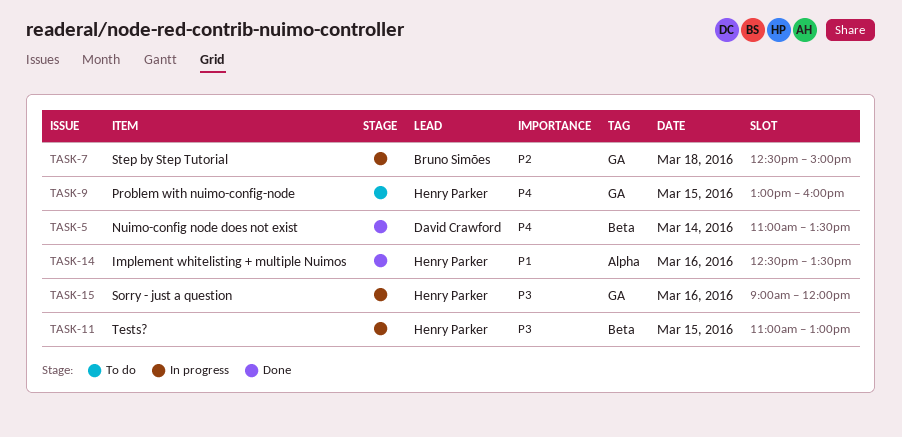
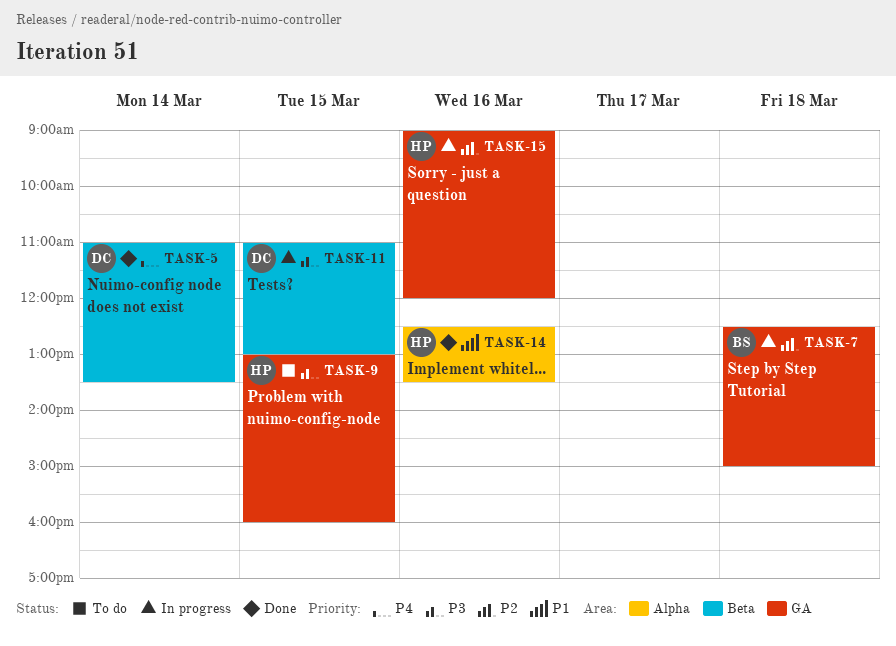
TASK-9, priority: P4 -> P3
TASK-11, owner: Henry Parker -> David Crawford
TASK-15, priority: P3 -> P2

